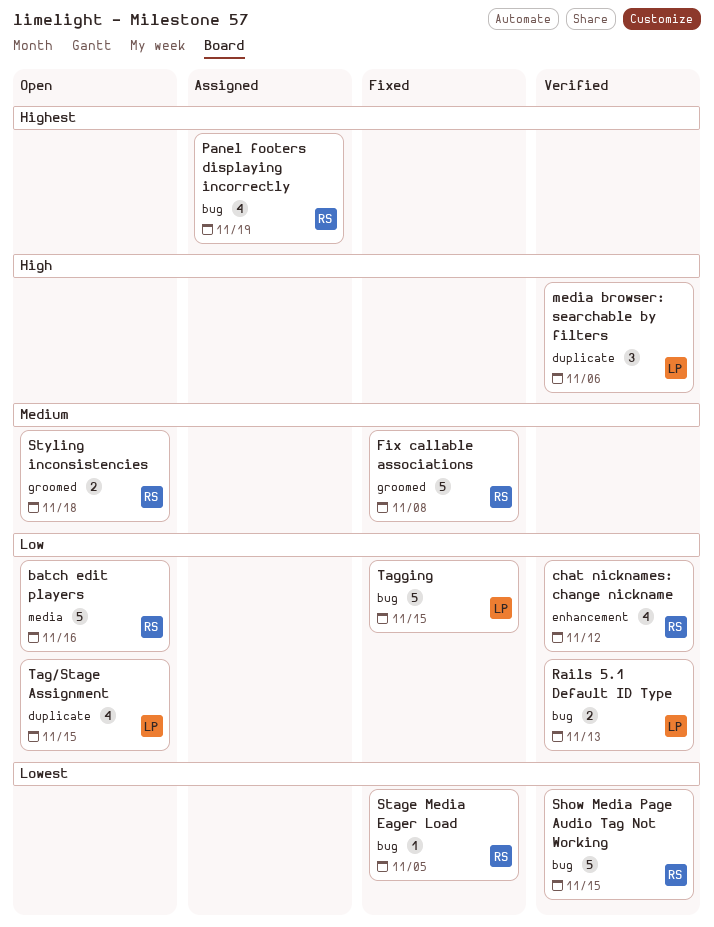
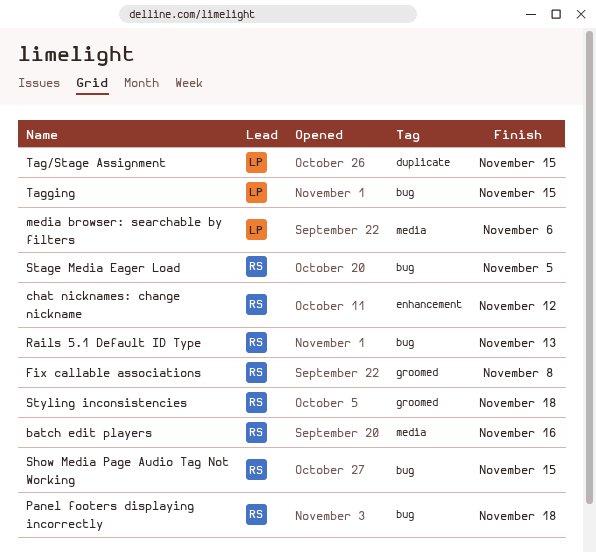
media browser: searchable by filters, label: duplicate -> media
Panel footers displaying incorrectly, due: Nov 19 -> Nov 18
Rails 5.1 Default ID Type, owner: LP -> RS

